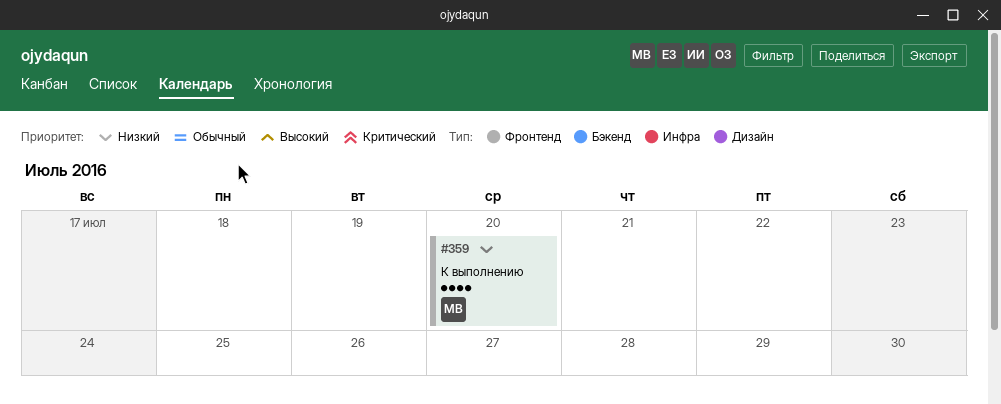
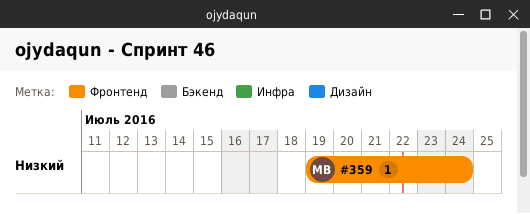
#359, estimate: 4 -> 1
#359, due: Jul 20 -> Jul 24

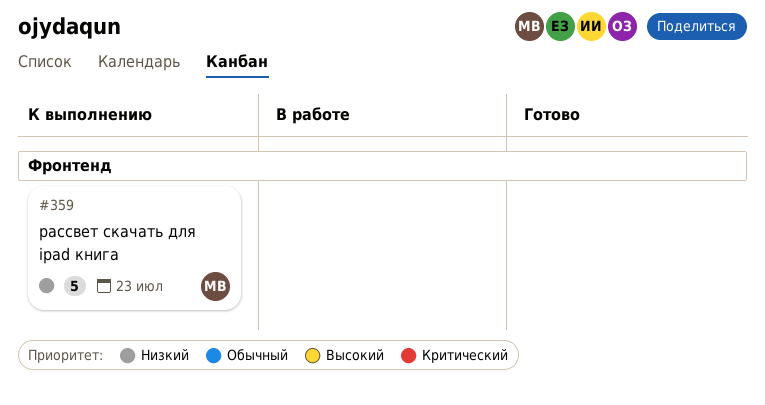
#359, estimate: 1 -> 5
#359, due: Jul 24 -> Jul 23

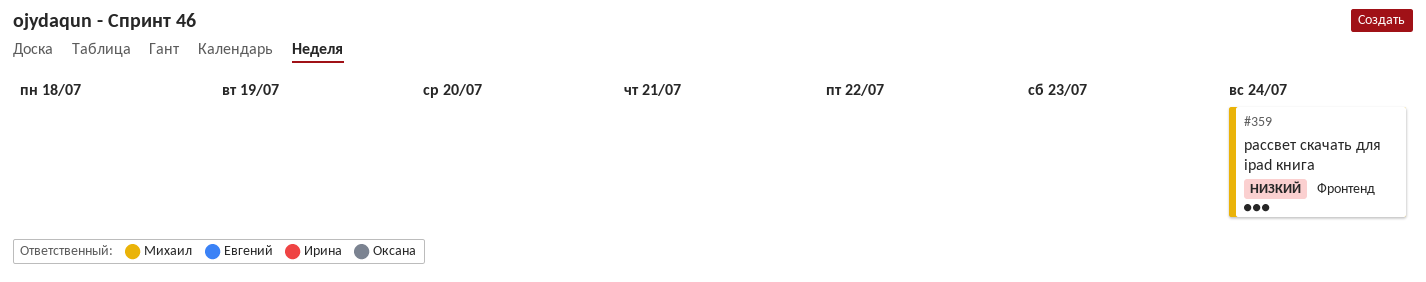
#359, estimate: 5 -> 3
#359, due: Jul 23 -> Jul 24

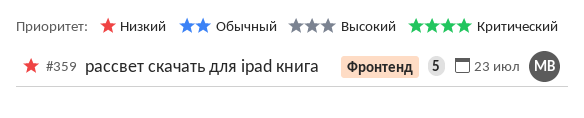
#359, estimate: 3 -> 5
#359, due: Jul 24 -> Jul 23

